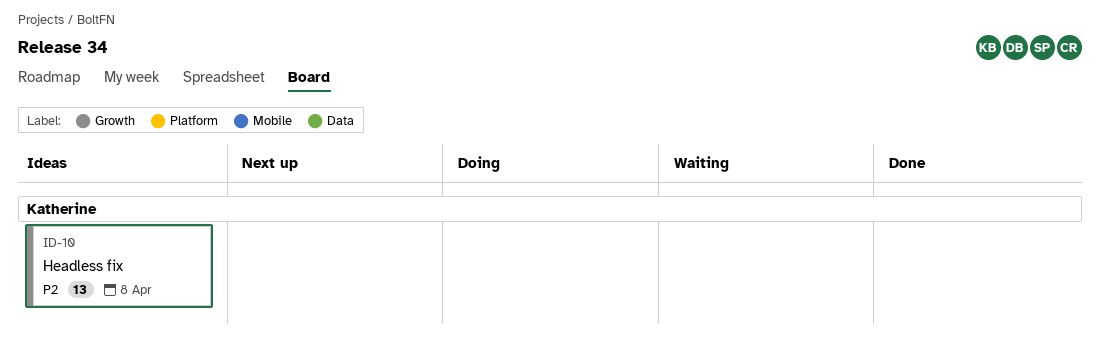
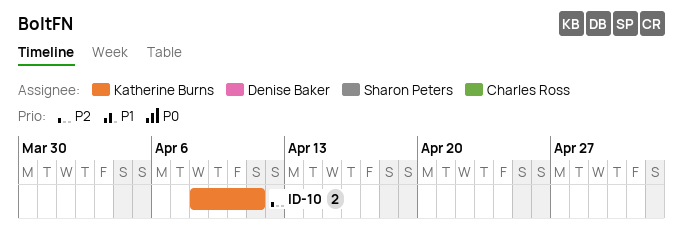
ID-10, estimate: 13 -> 2
ID-10, due: Apr 8 -> Apr 11

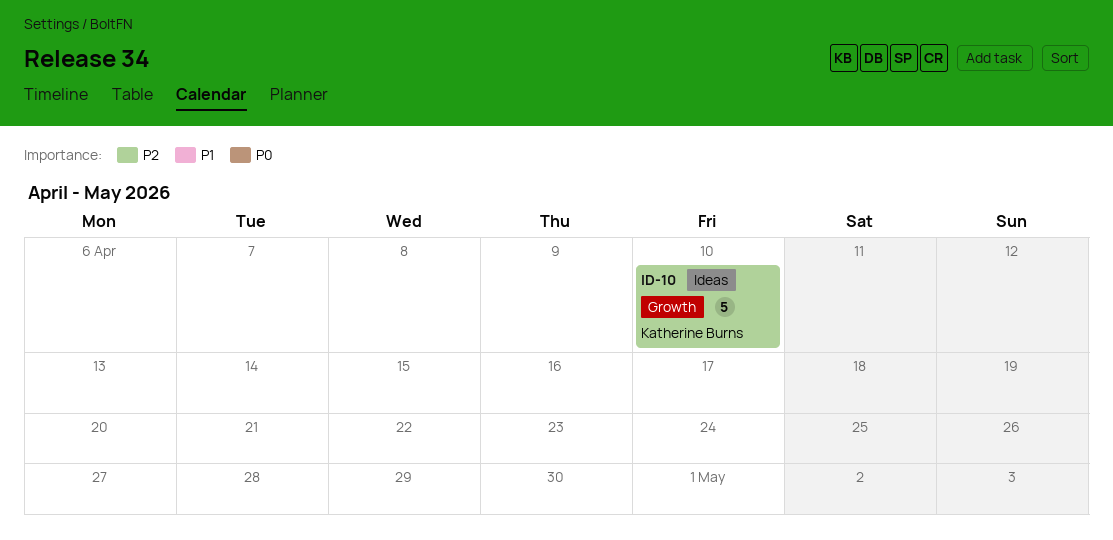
ID-10, estimate: 2 -> 5
ID-10, due: Apr 11 -> Apr 10

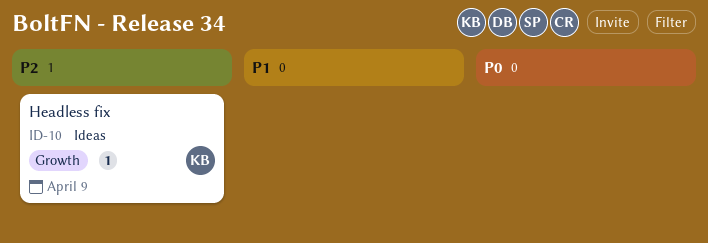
ID-10, estimate: 5 -> 1
ID-10, due: Apr 10 -> Apr 9

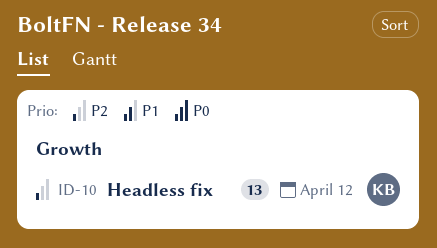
ID-10, estimate: 1 -> 13
ID-10, due: Apr 9 -> Apr 12

